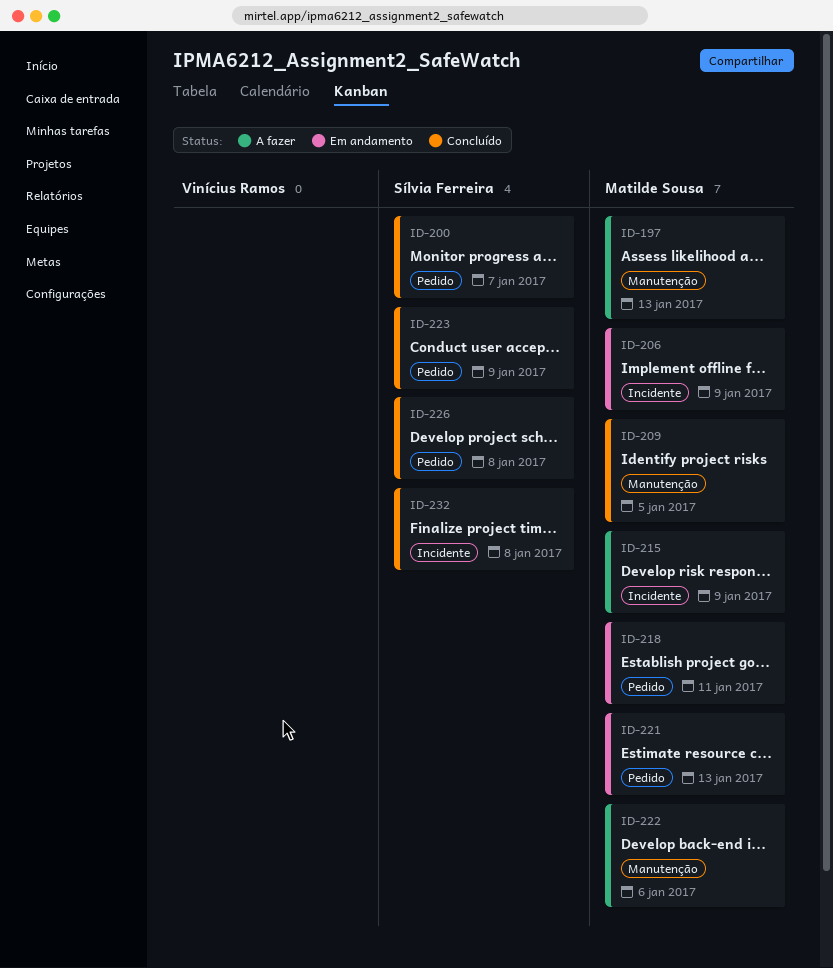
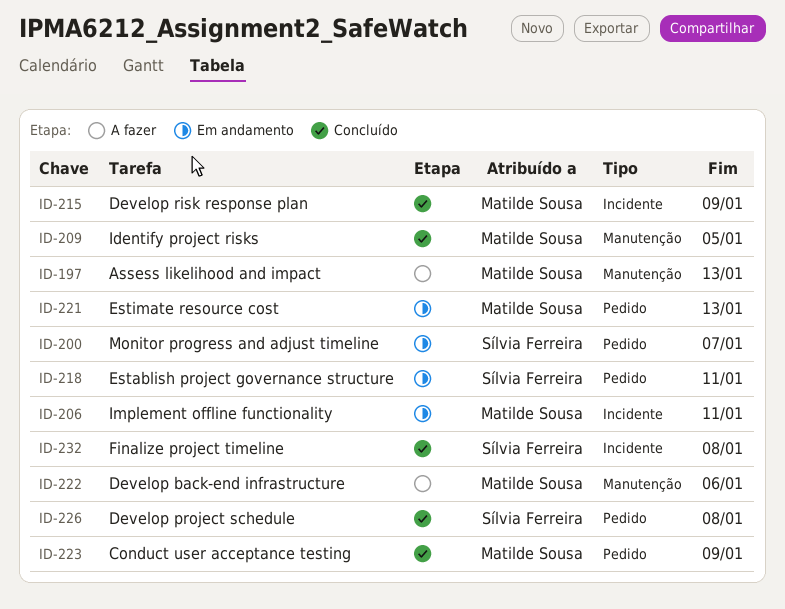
ID-200, status: Concluído -> Em andamento
ID-206, due: Jan 9 -> Jan 11
ID-215, status: A fazer -> Concluído
ID-218, owner: Matilde Sousa -> Sílvia Ferreira
ID-223, owner: Sílvia Ferreira -> Matilde Sousa

